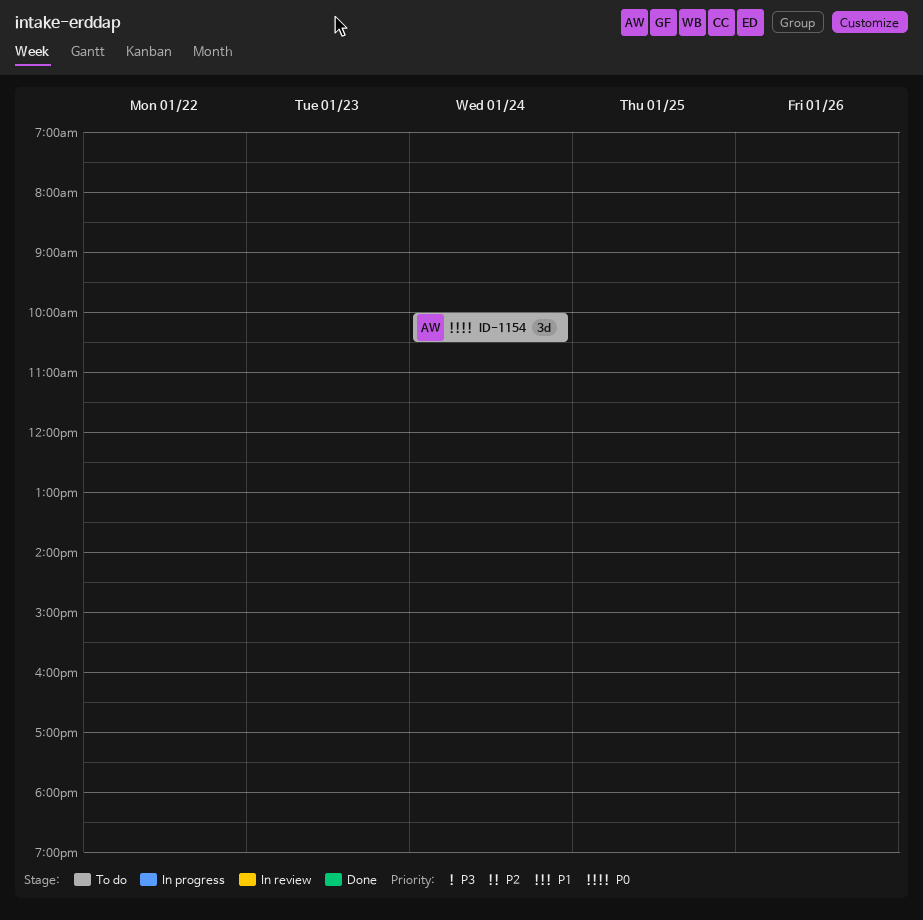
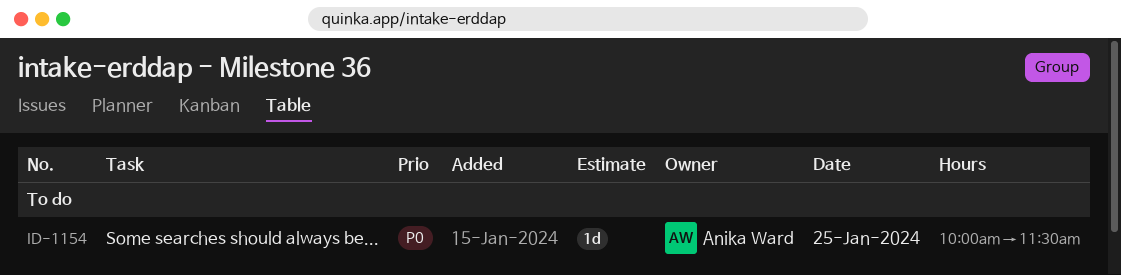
ID-1154, estimate: 3d -> 1d
ID-1154, day: Jan 24 -> Jan 25
ID-1154, ends: 10:30 -> 11:30

